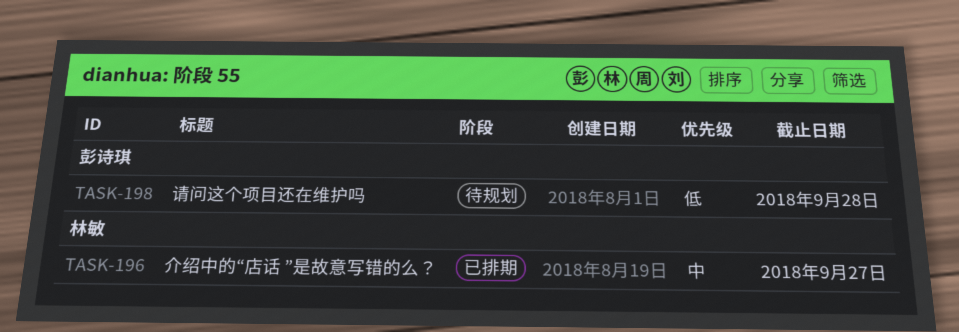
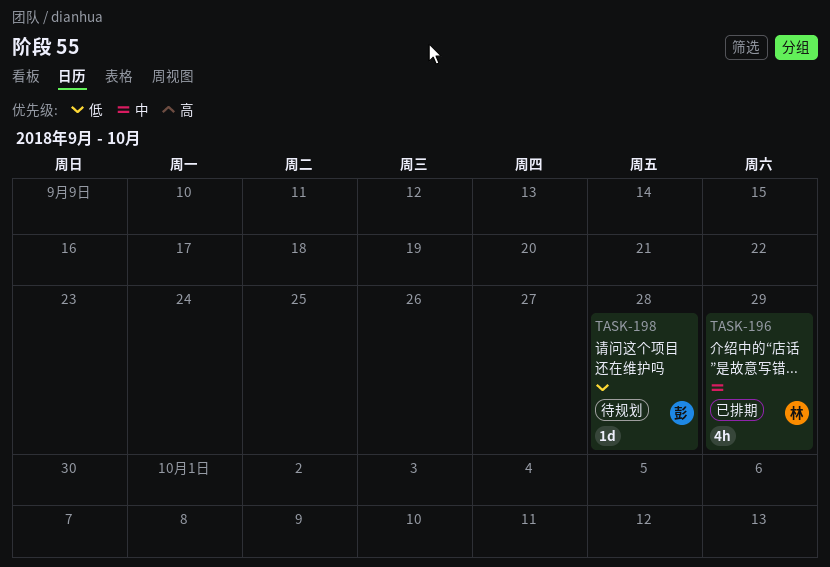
TASK-196, due: Sep 27 -> Sep 29

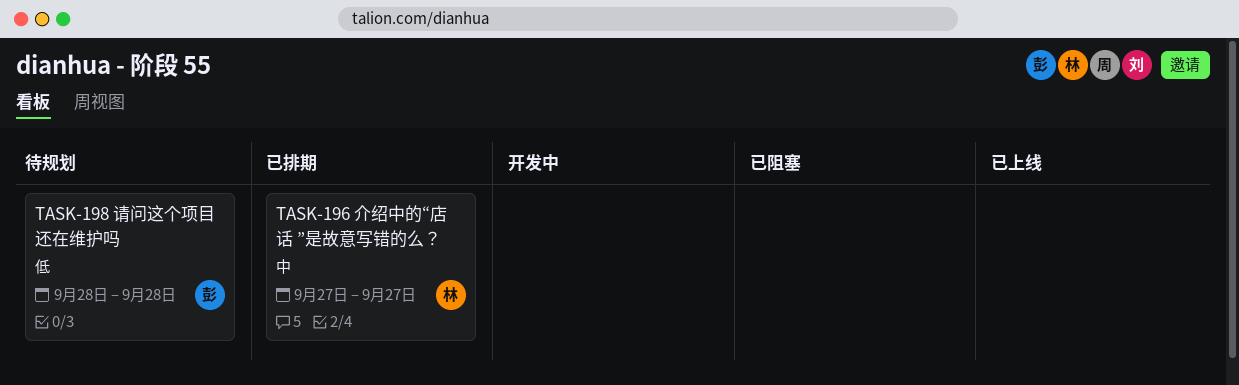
TASK-196, due: Sep 29 -> Sep 27

